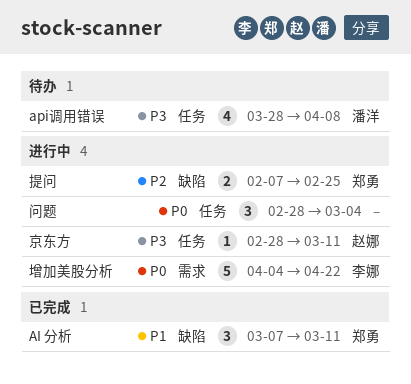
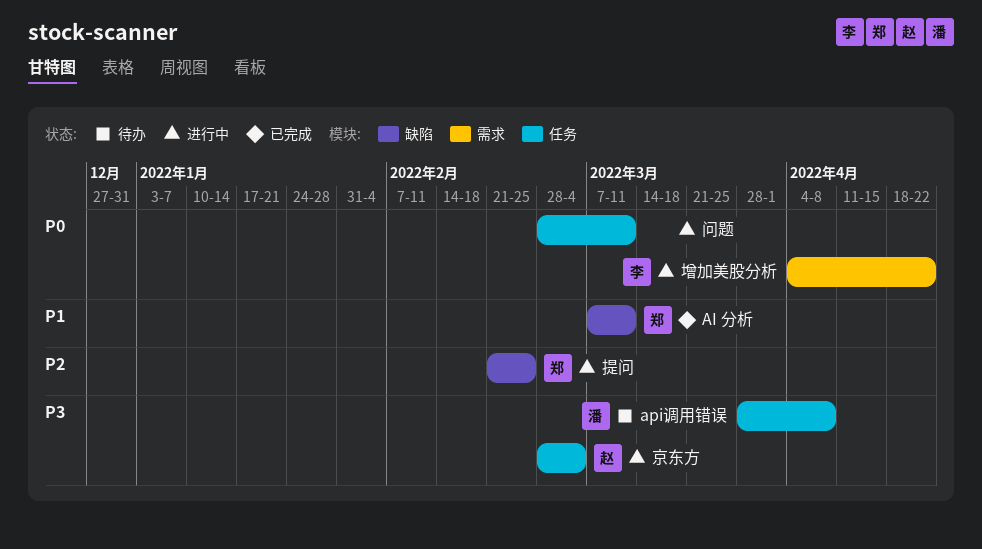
京东方, due: Mar 11 -> Mar 4
提问, start: Feb 7 -> Feb 21
问题, due: Mar 4 -> Mar 11

